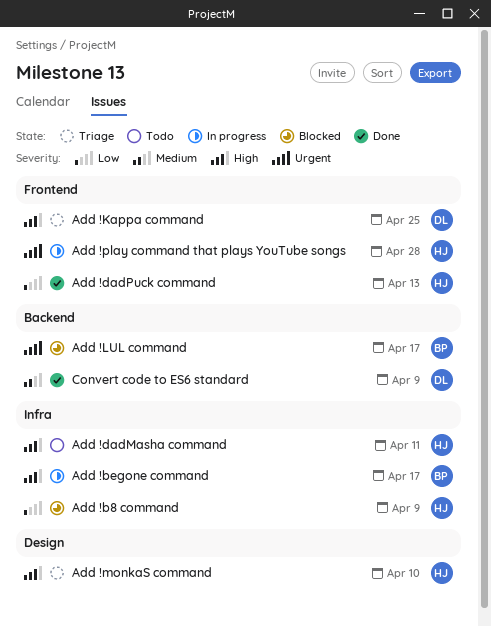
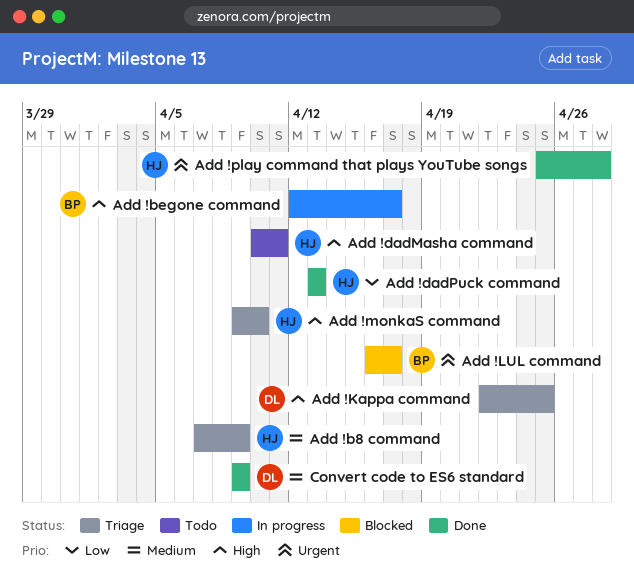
Add !b8 command, status: Blocked -> Triage
Add !b8 command, priority: Low -> Medium
Add !play command that plays YouTube songs, status: In progress -> Done

